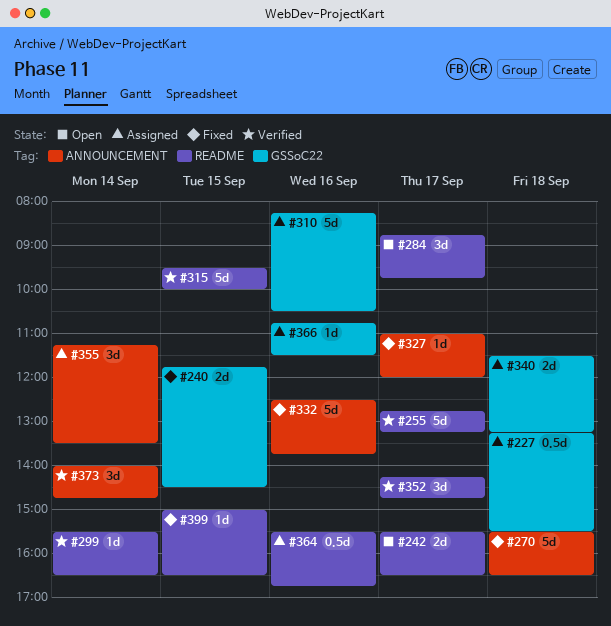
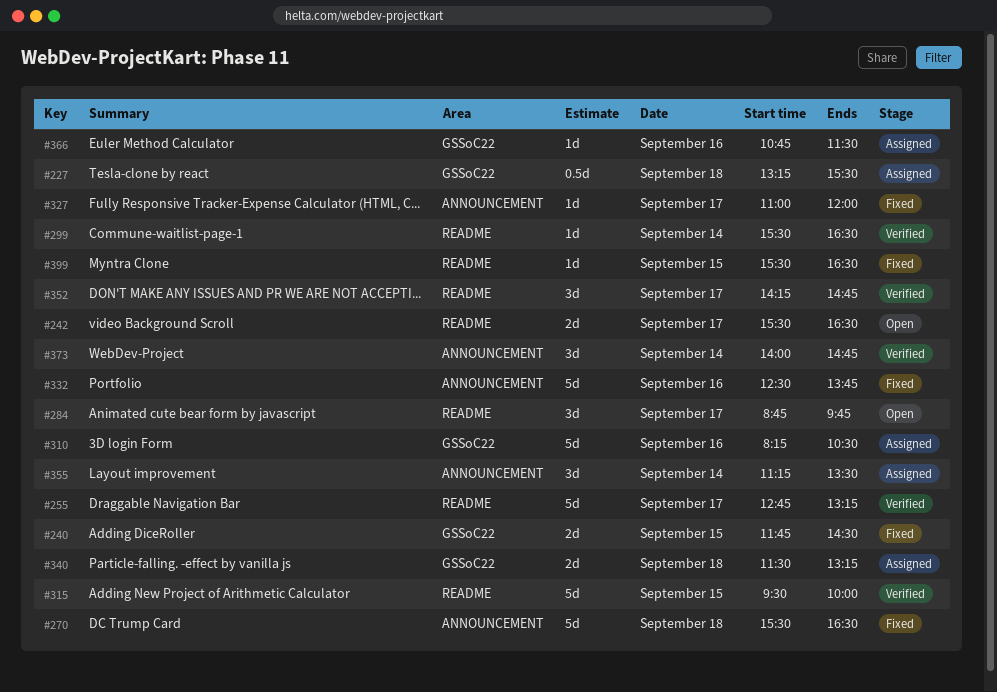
#364: present -> none
#399, begins: 15:00 -> 15:30

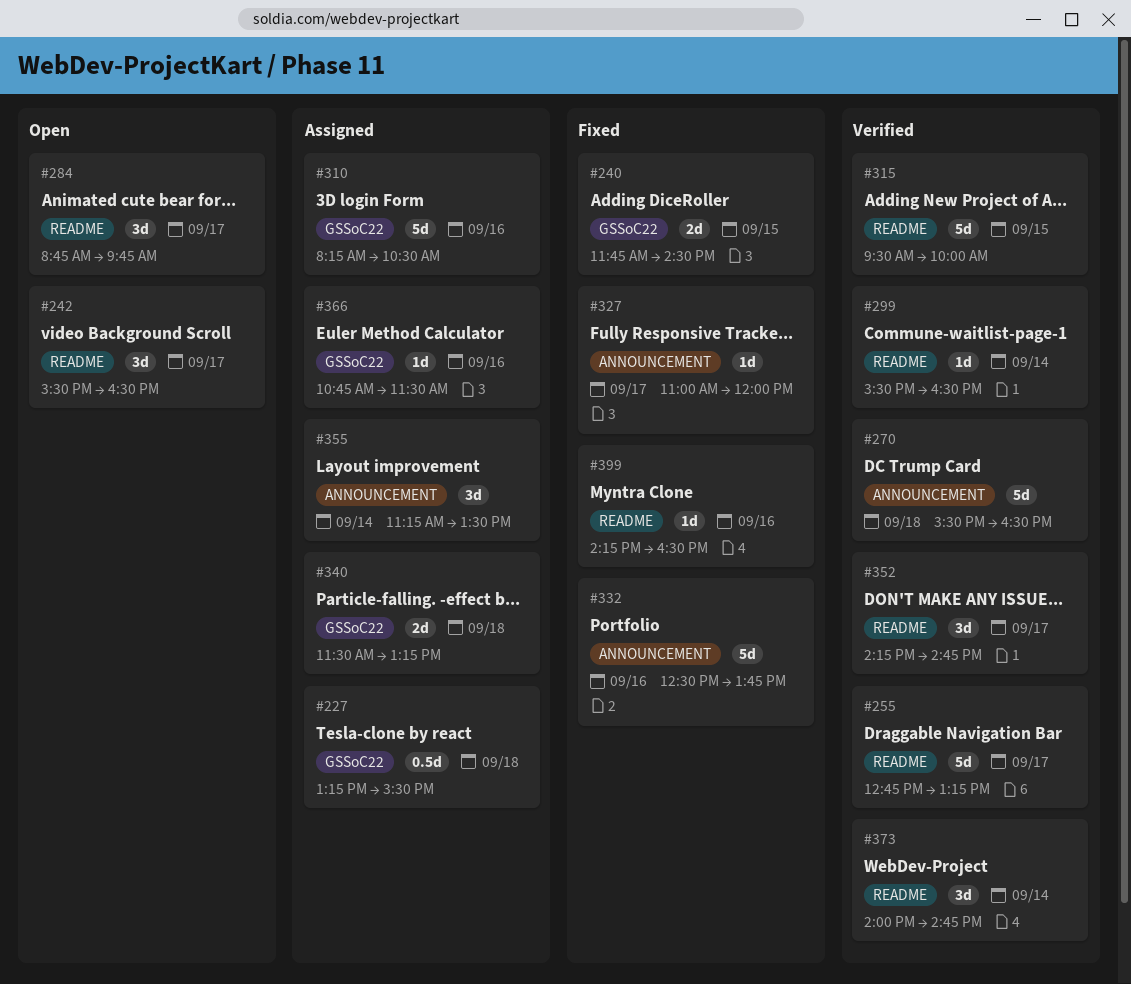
#242, estimate: 2d -> 3d
#270, status: Fixed -> Verified
#373, label: ANNOUNCEMENT -> README
#399, day: Sep 15 -> Sep 16
#399, begins: 15:30 -> 14:15

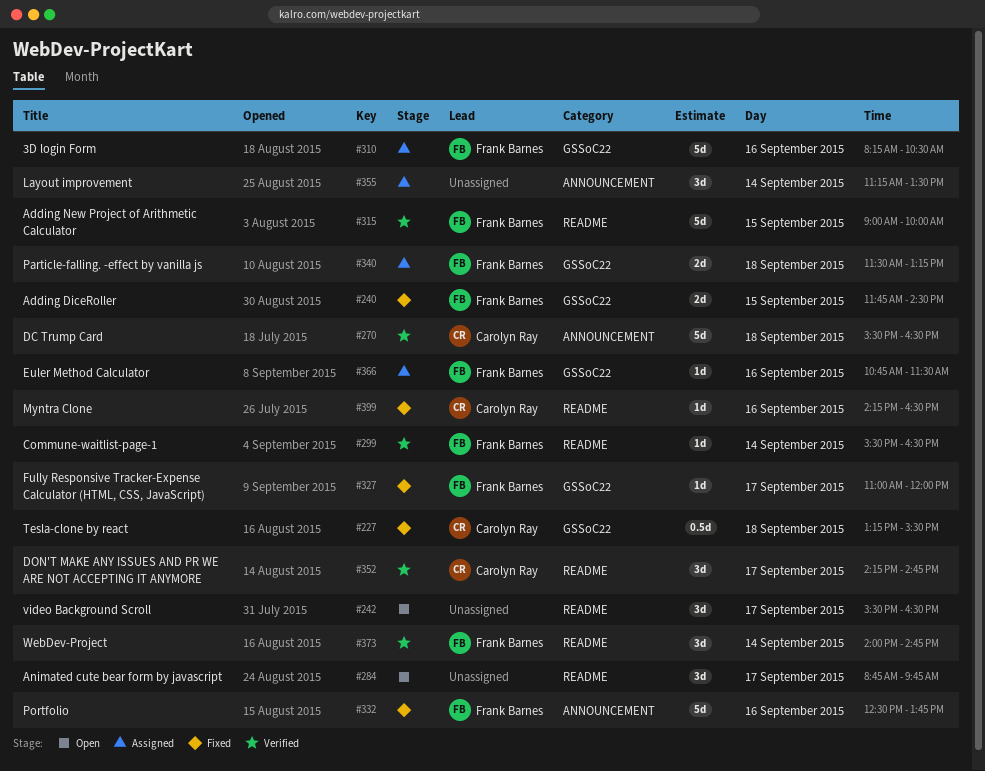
#227, status: Assigned -> Fixed
#255: present -> none
#315, begins: 09:30 -> 09:00
#327, label: ANNOUNCEMENT -> GSSoC22

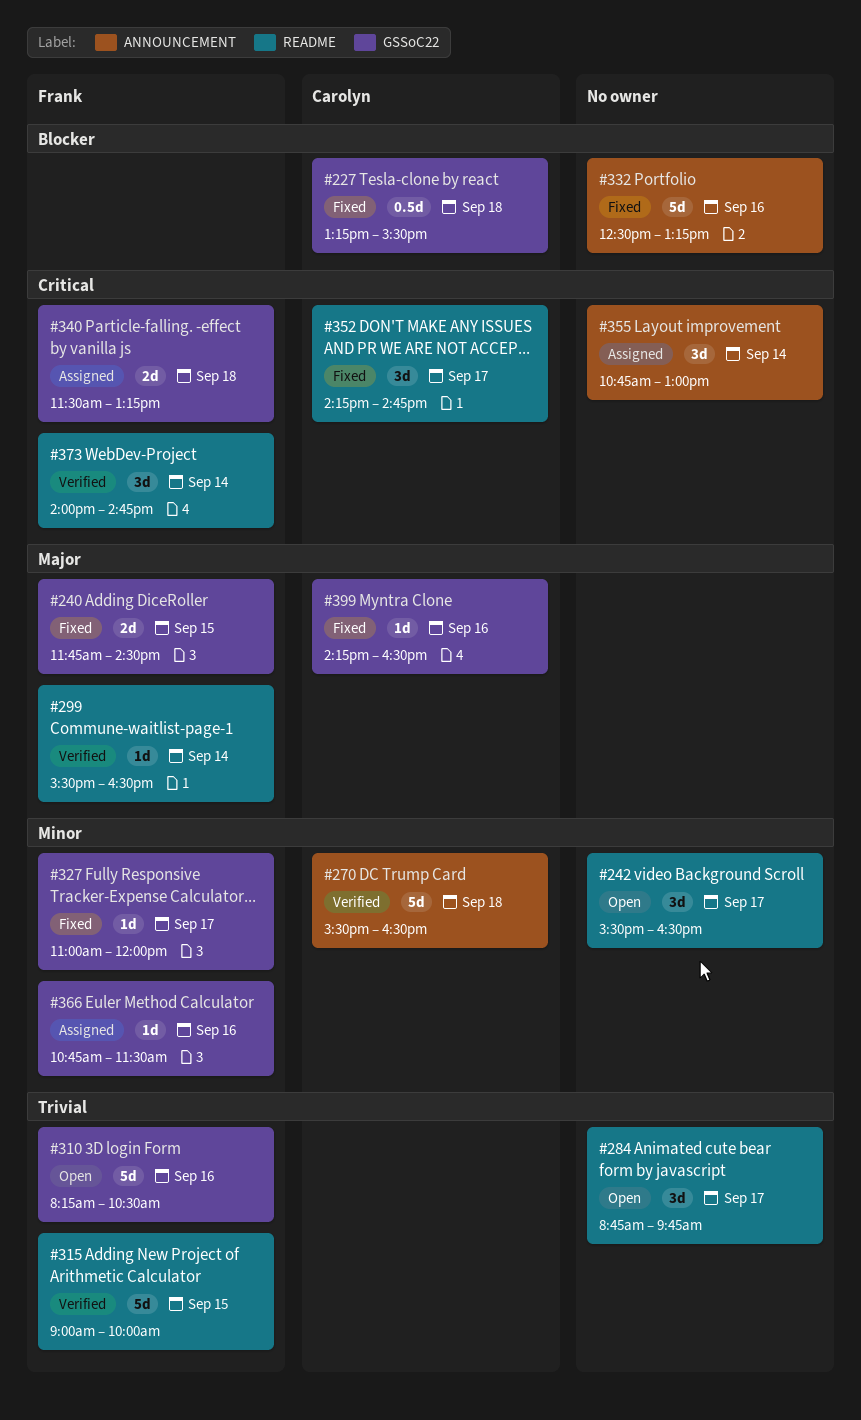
#310, status: Assigned -> Open
#332, owner: Frank Barnes -> none
#332, ends: 13:45 -> 13:15
#352, status: Verified -> Fixed
#355, begins: 11:15 -> 10:45
#355, ends: 13:30 -> 13:00
#399, label: README -> GSSoC22

